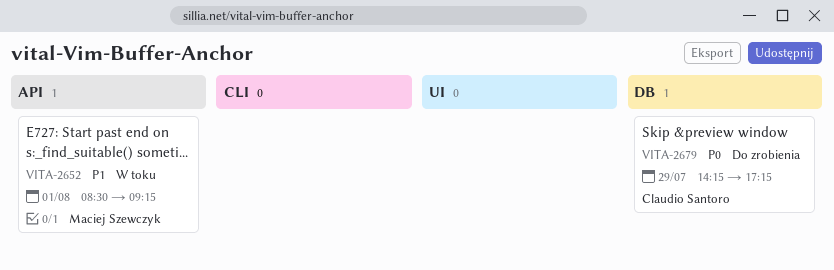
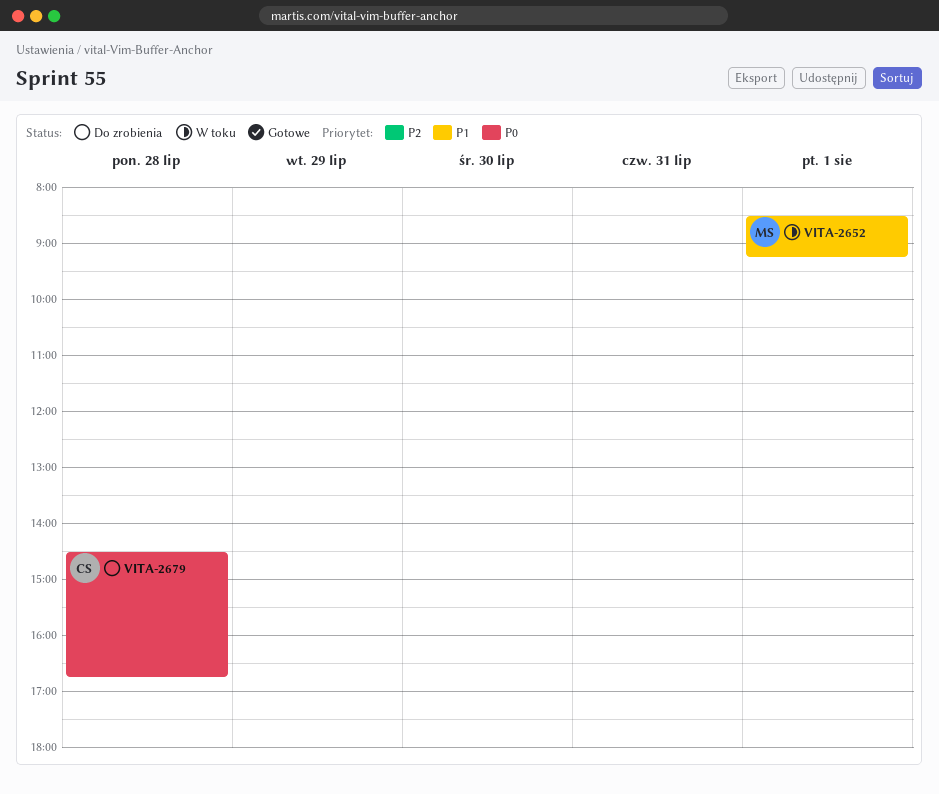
VITA-2679, day: Jul 29 -> Jul 28
VITA-2679, begins: 14:15 -> 14:30
VITA-2679, ends: 17:15 -> 16:45

